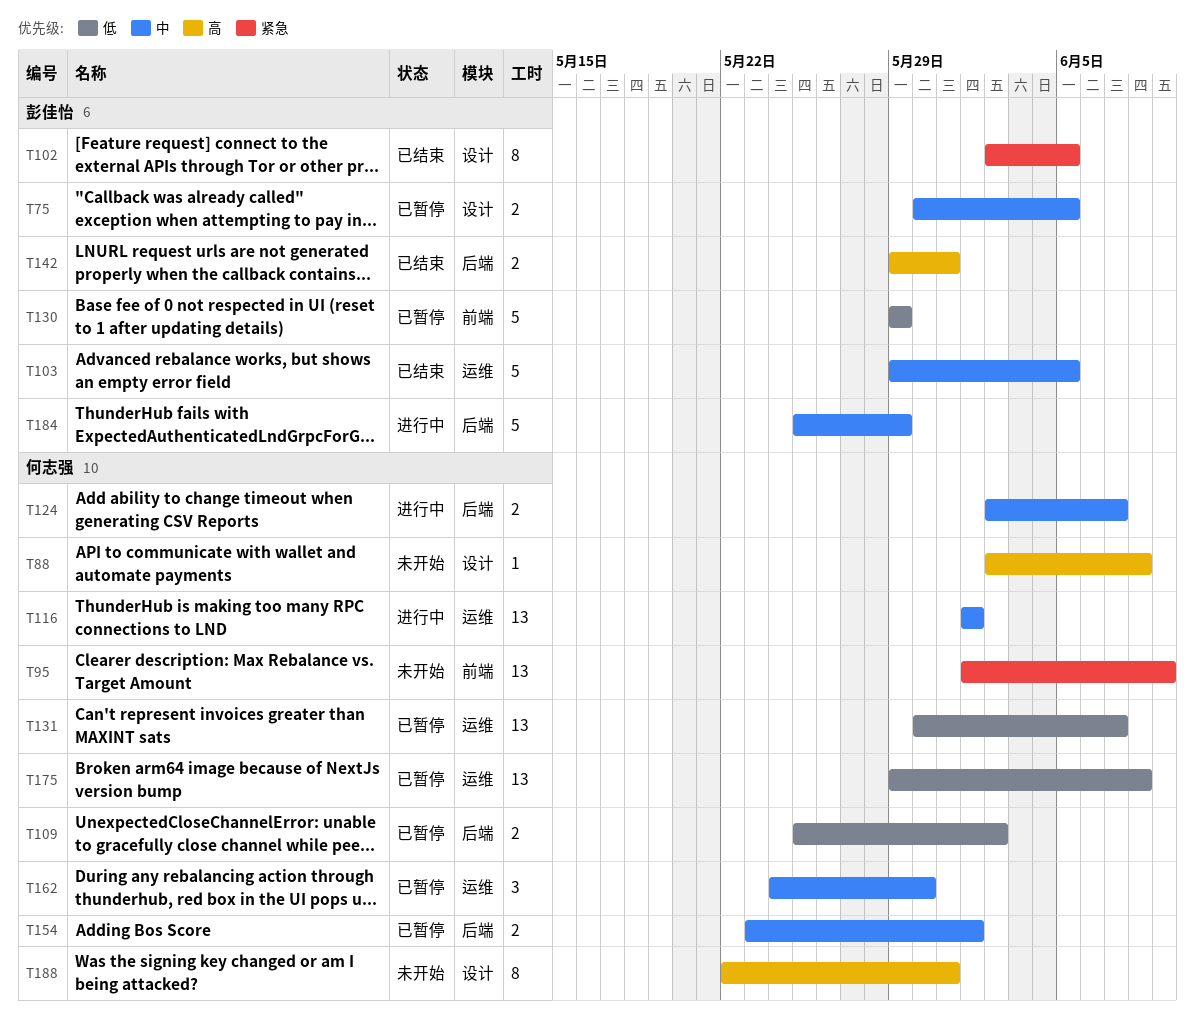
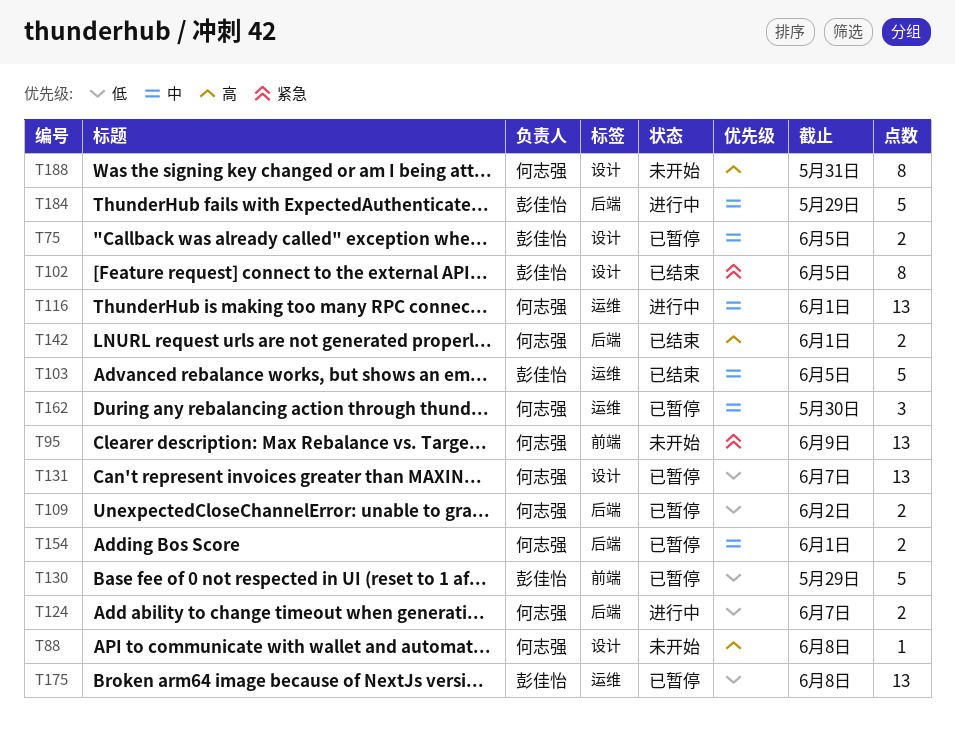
T124, priority: 中 -> 低
T131, label: 运维 -> 设计
T142, owner: 彭佳怡 -> 何志强
T142, due: May 31 -> Jun 1
T175, owner: 何志强 -> 彭佳怡

